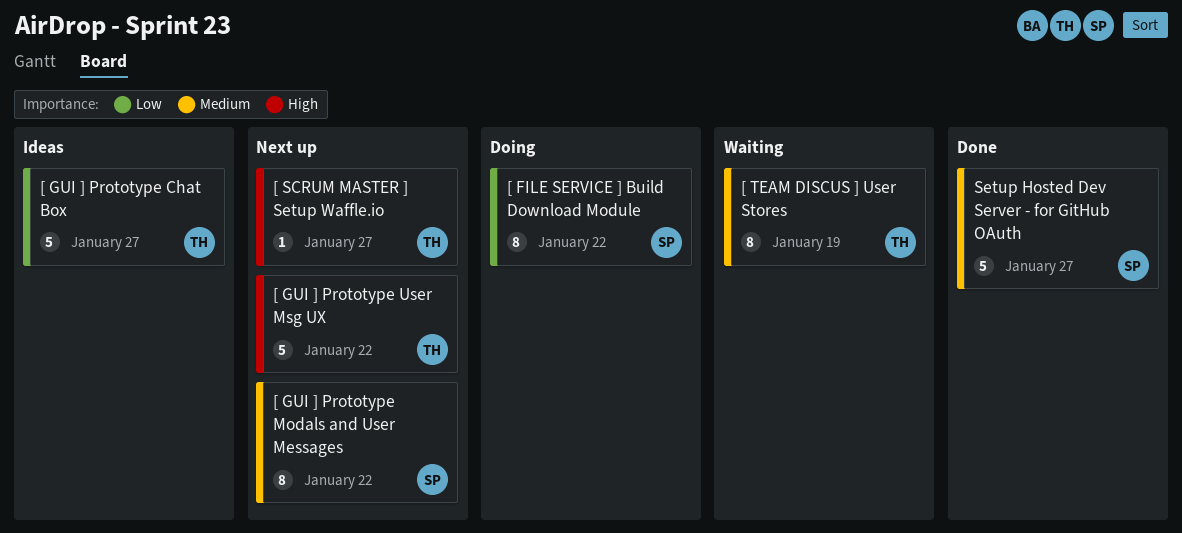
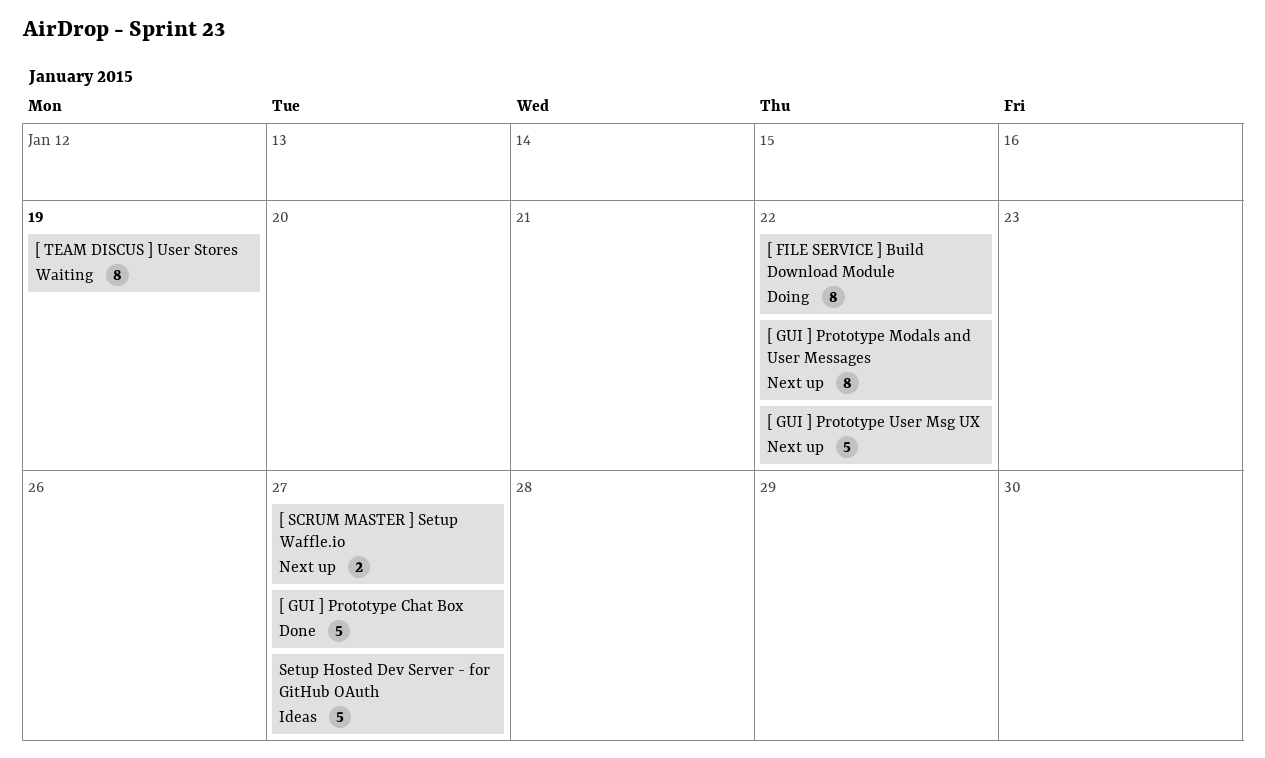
[ GUI ] Prototype Chat Box, status: Ideas -> Done
[ SCRUM MASTER ] Setup Waffle.io, estimate: 1 -> 2
Setup Hosted Dev Server - for GitHub OAuth, status: Done -> Ideas

